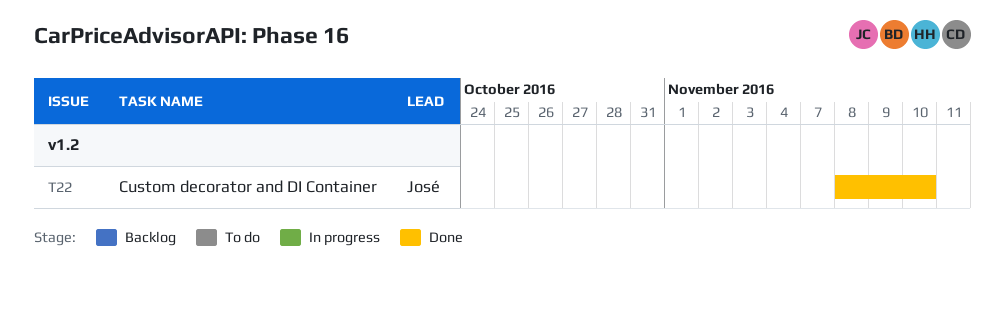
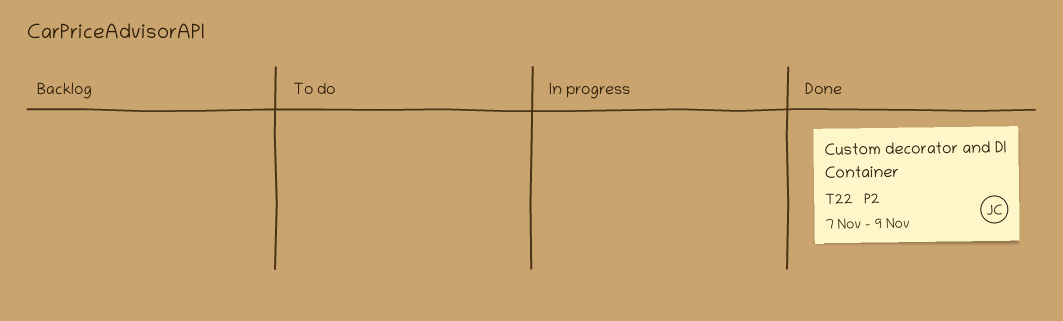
T22, start: Nov 8 -> Nov 7
T22, due: Nov 10 -> Nov 9

